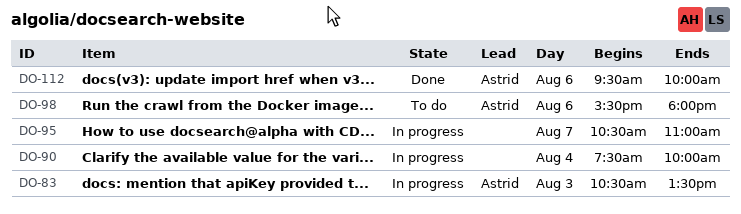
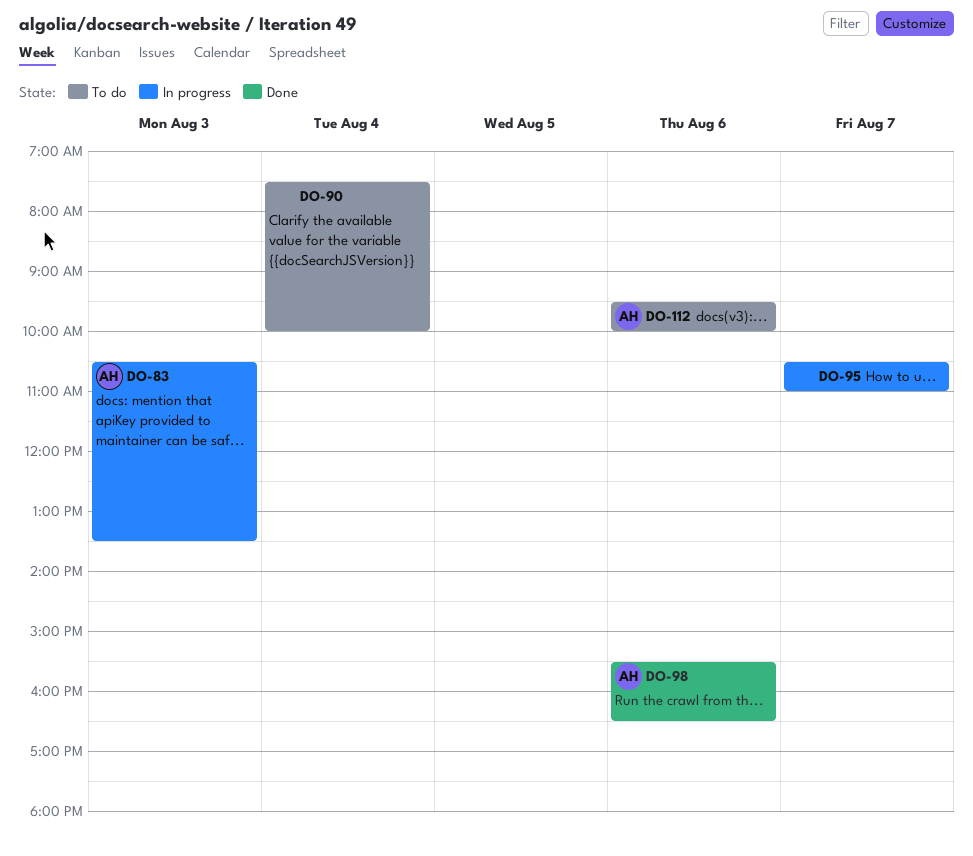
DO-90, status: In progress -> To do
DO-98, status: To do -> Done
DO-98, ends: 18:00 -> 16:30
DO-112, status: Done -> To do

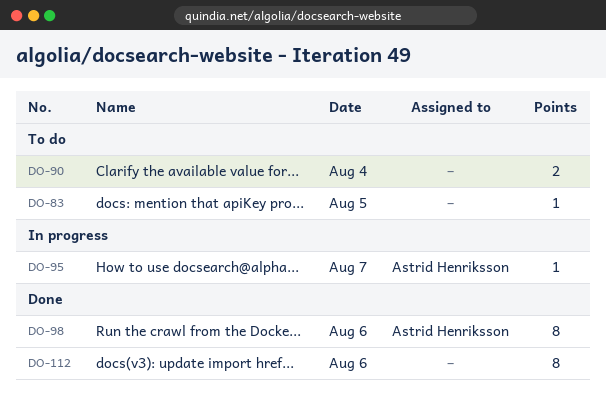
DO-83, status: In progress -> To do
DO-83, owner: Astrid Henriksson -> none
DO-83, day: Aug 3 -> Aug 5
DO-95, owner: none -> Astrid Henriksson
DO-112, status: To do -> Done
DO-112, owner: Astrid Henriksson -> none

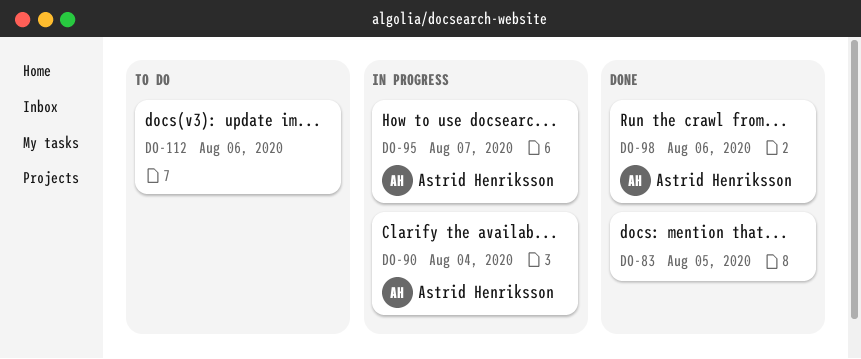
DO-83, status: To do -> Done
DO-90, status: To do -> In progress
DO-90, owner: none -> Astrid Henriksson
DO-112, status: Done -> To do

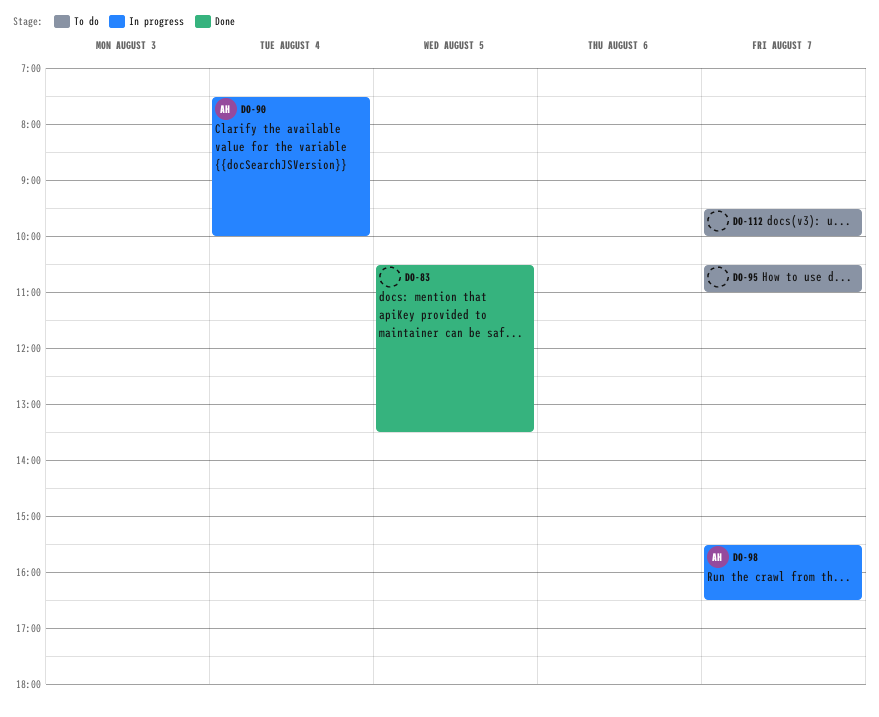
DO-95, status: In progress -> To do
DO-95, owner: Astrid Henriksson -> none
DO-98, status: Done -> In progress
DO-98, day: Aug 6 -> Aug 7
DO-112, day: Aug 6 -> Aug 7

